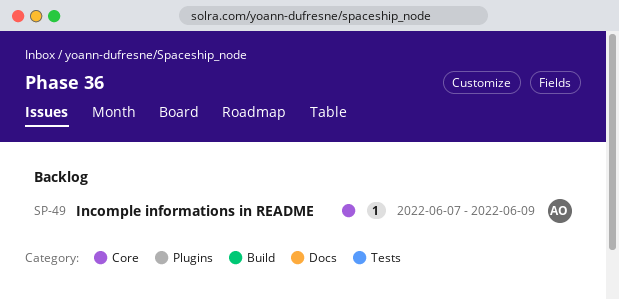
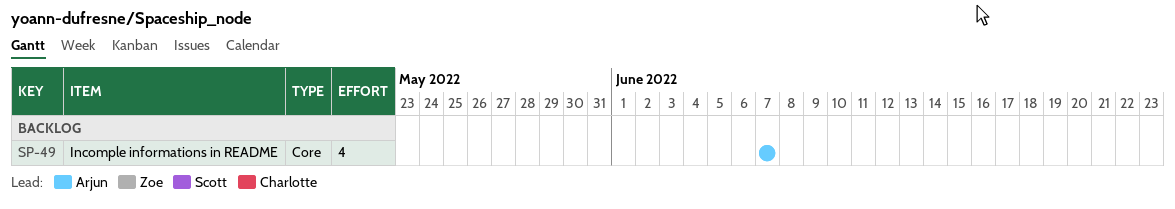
SP-49, estimate: 1 -> 4
SP-49, due: Jun 9 -> Jun 7

